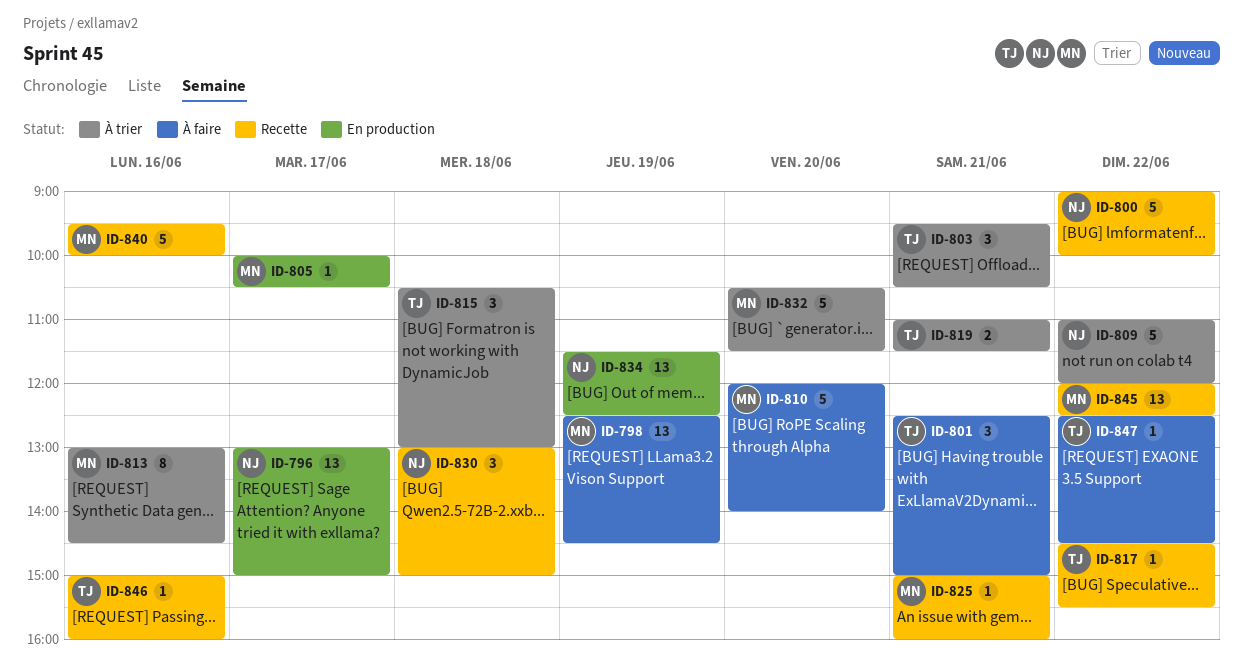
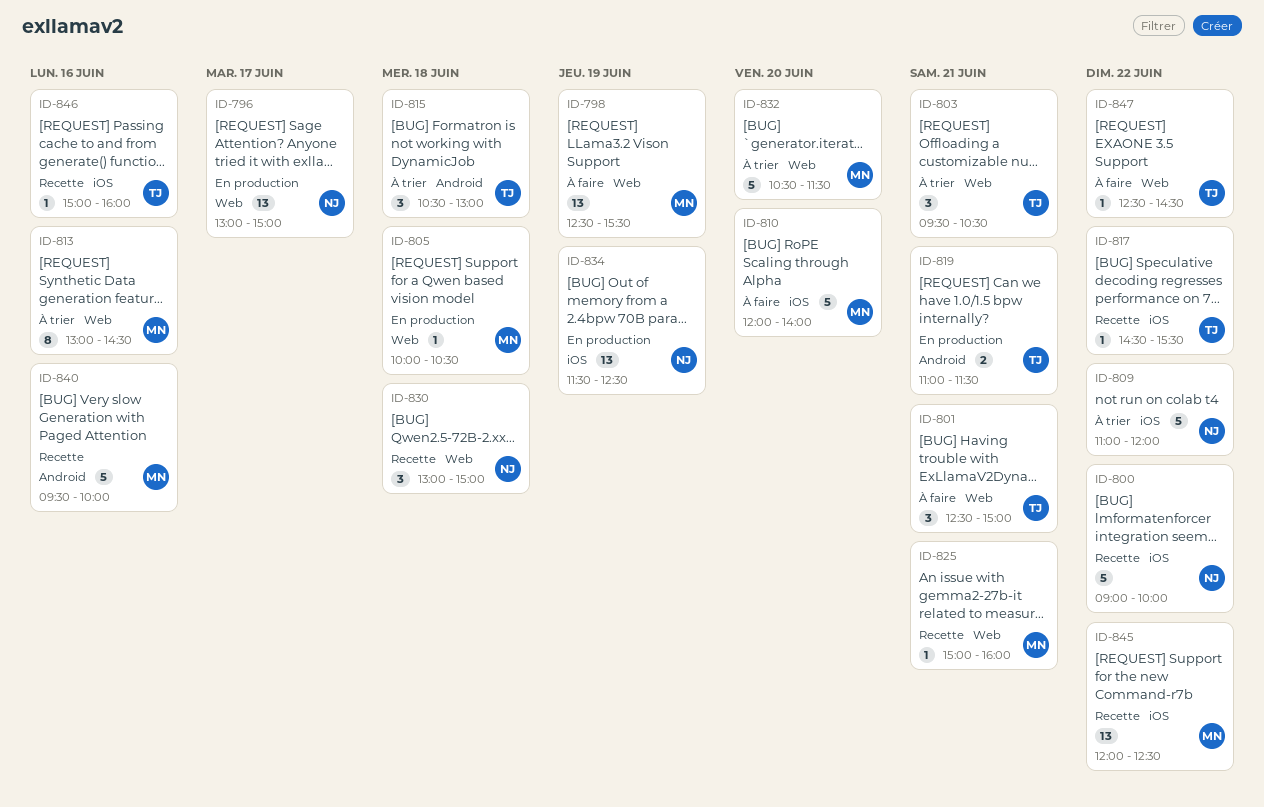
ID-798, ends: 14:30 -> 15:30
ID-805, day: Jun 17 -> Jun 18
ID-819, status: À trier -> En production

